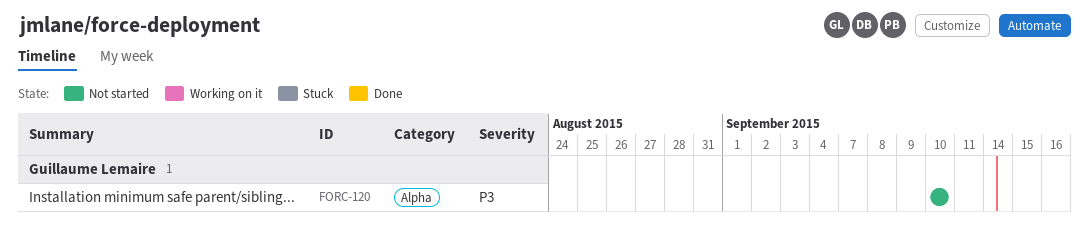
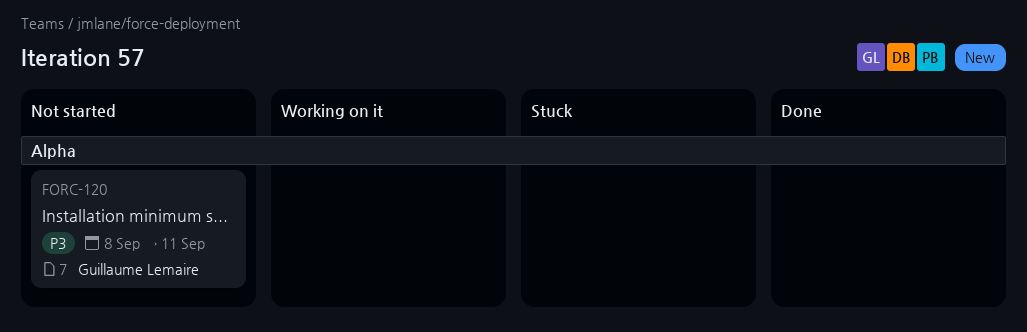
FORC-120, start: Sep 10 -> Sep 8
FORC-120, due: Sep 10 -> Sep 11

